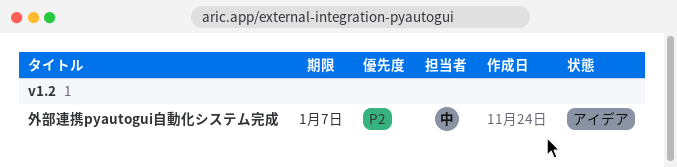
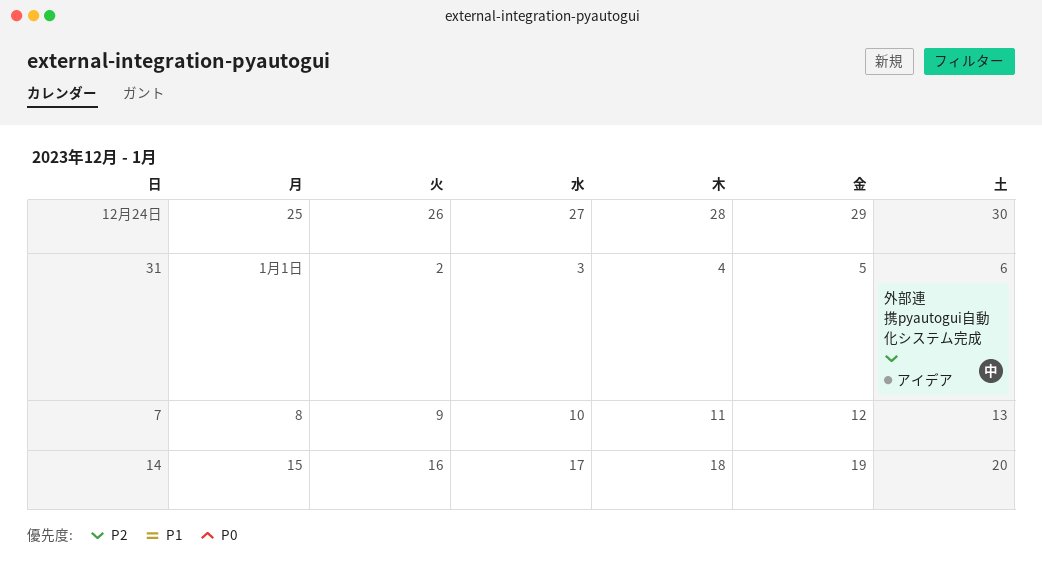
外部連携pyautogui自動化システム完成, due: Jan 7 -> Jan 6

